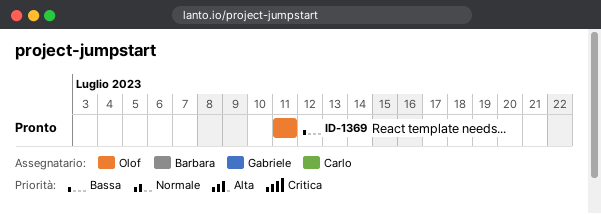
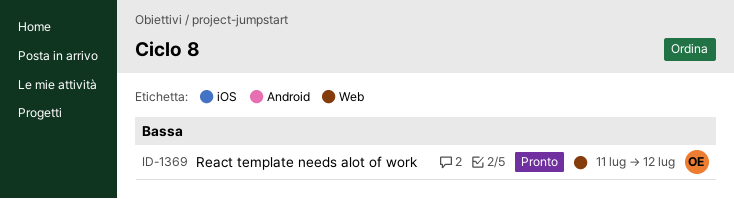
ID-1369, due: Jul 11 -> Jul 12

